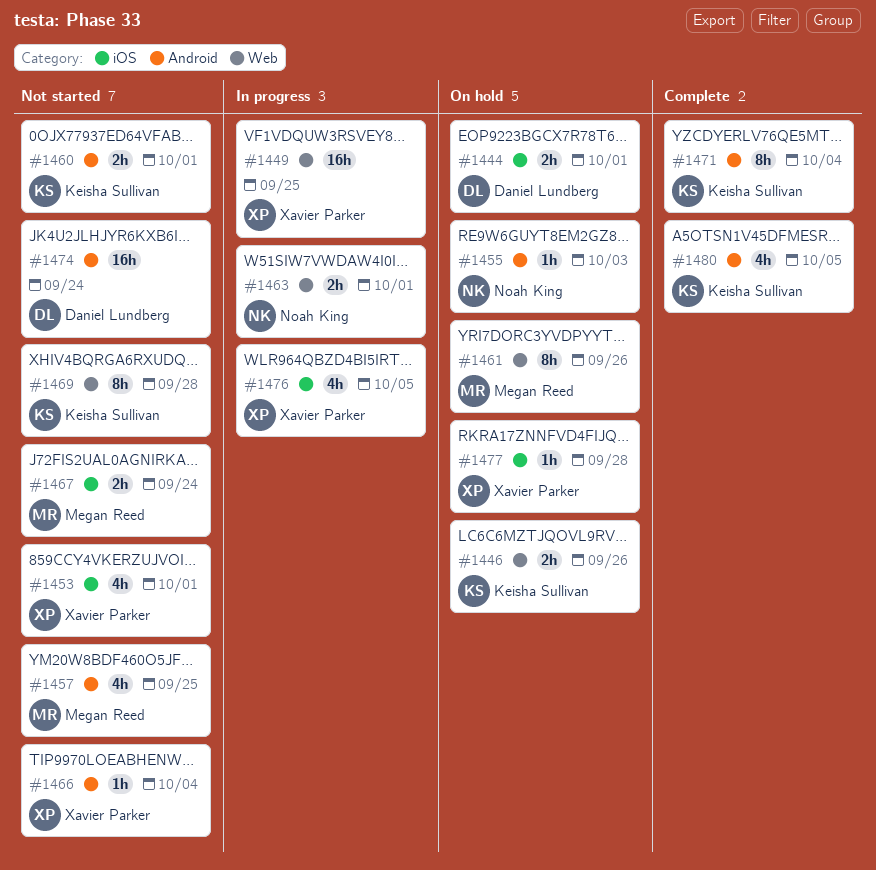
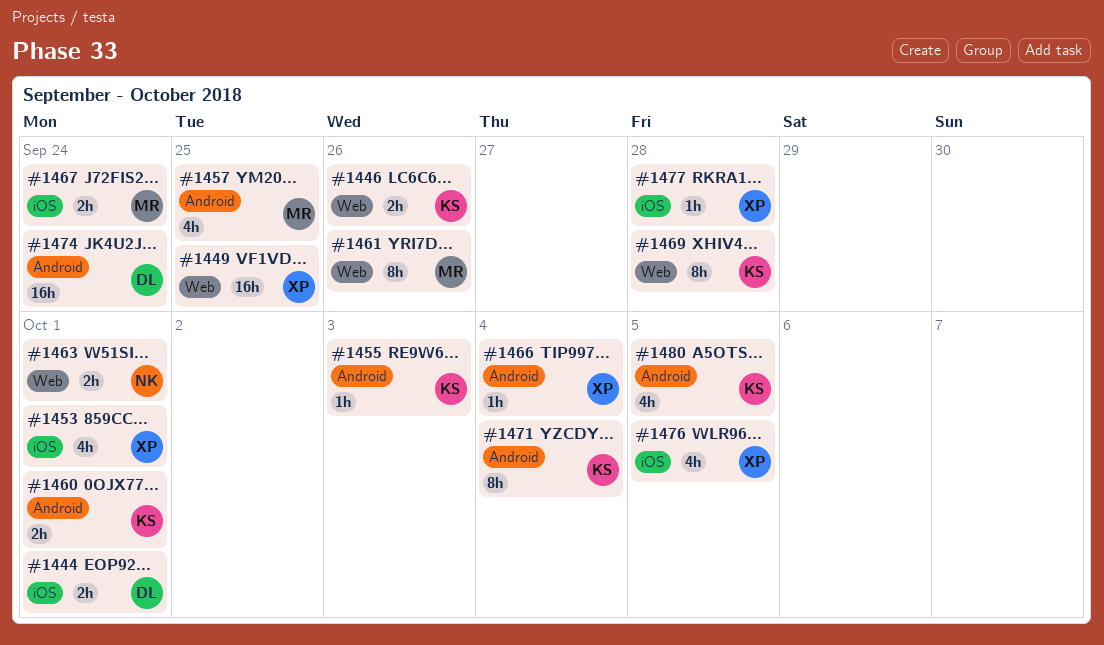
#1455, owner: Noah King -> Keisha Sullivan

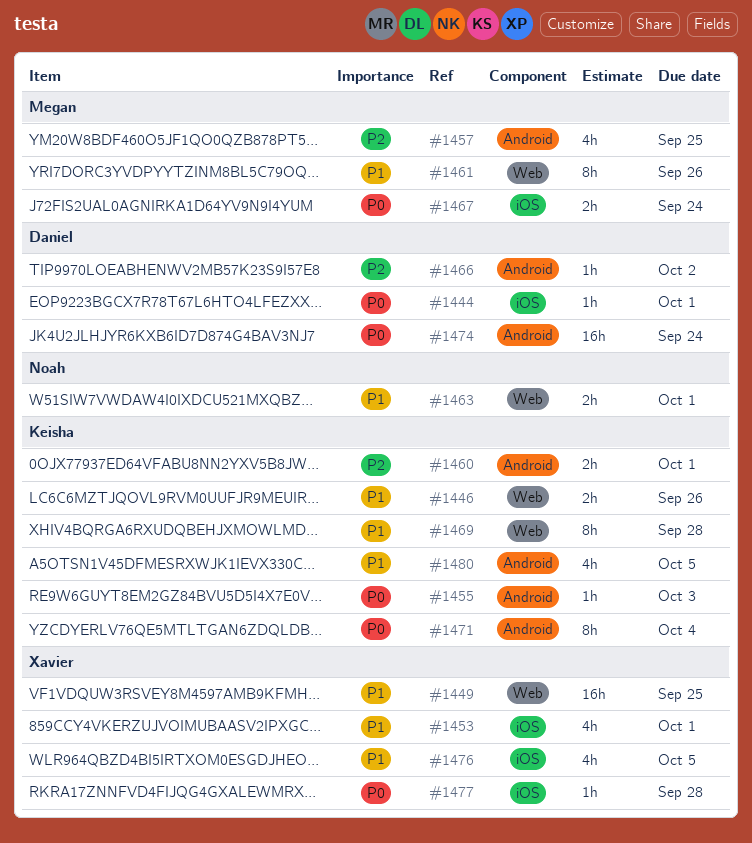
#1444, estimate: 2h -> 1h
#1466, owner: Xavier -> Daniel
#1466, due: Oct 4 -> Oct 2

